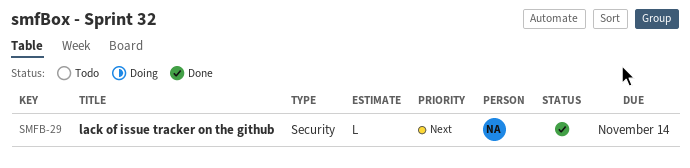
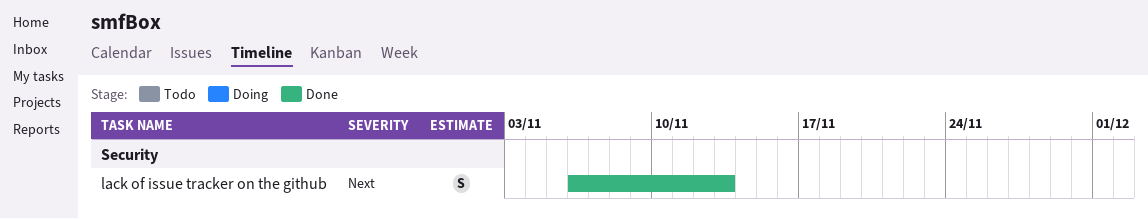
lack of issue tracker on the github, estimate: L -> S
lack of issue tracker on the github, due: Nov 14 -> Nov 13

